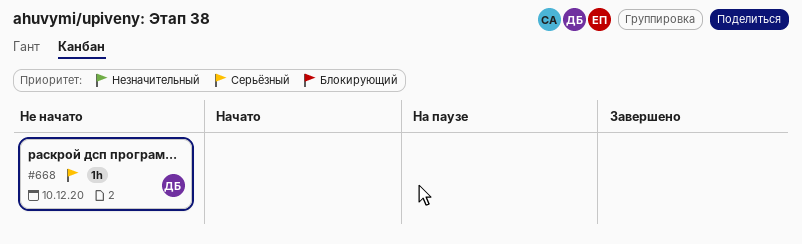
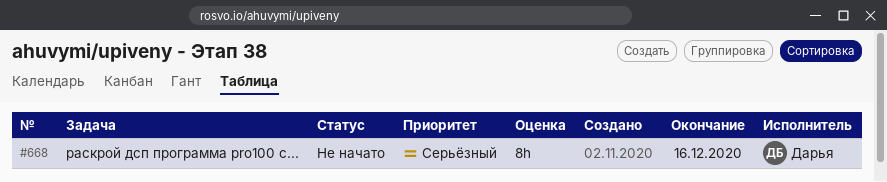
#668, estimate: 1h -> 8h
#668, due: Dec 10 -> Dec 16

